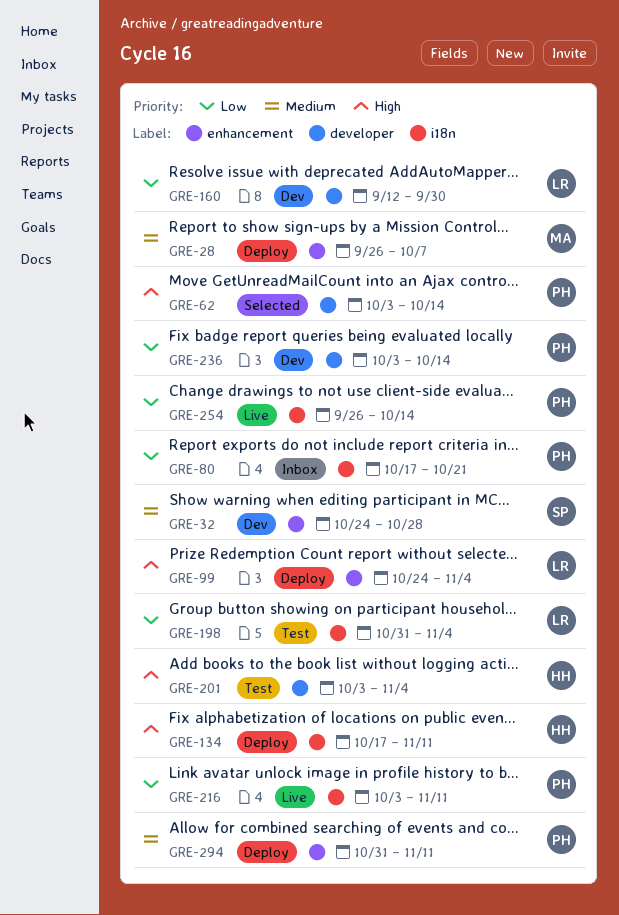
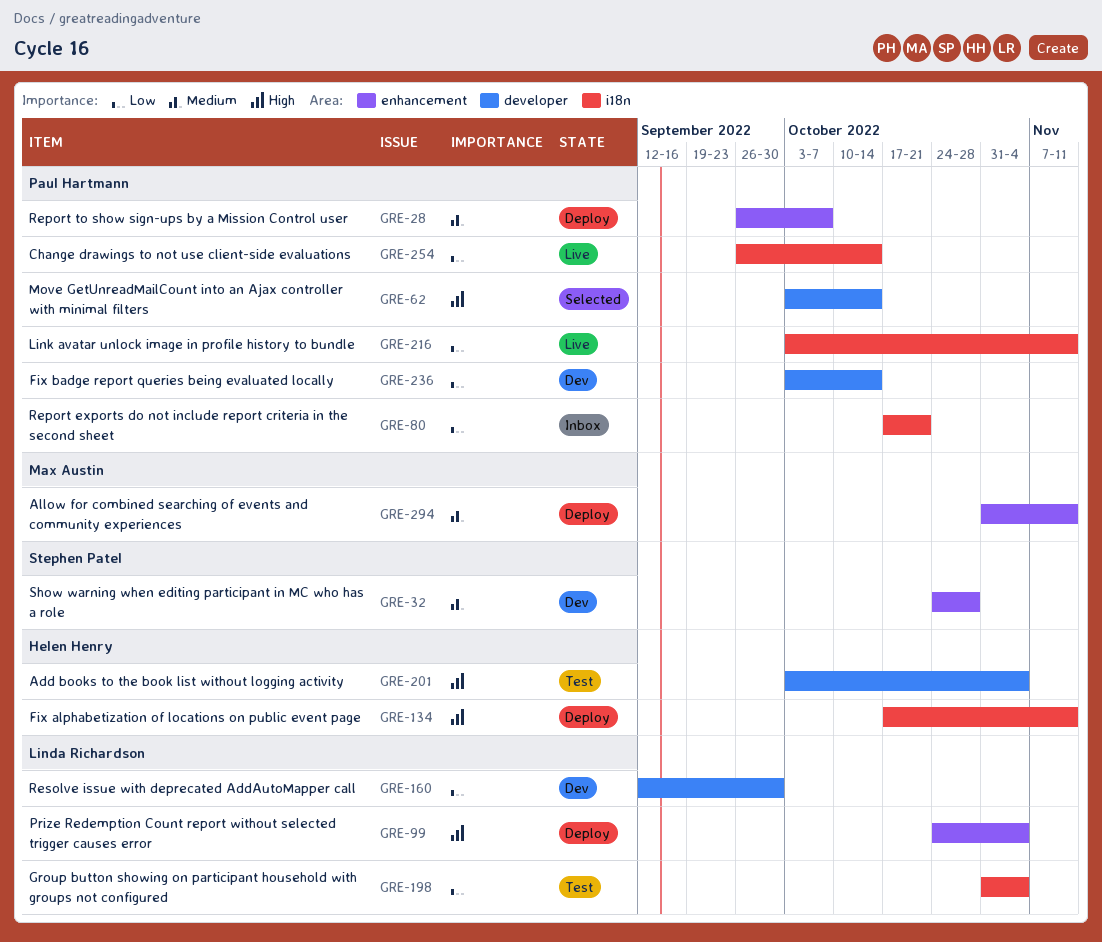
GRE-28, owner: Max Austin -> Paul Hartmann
GRE-294, owner: Paul Hartmann -> Max Austin

